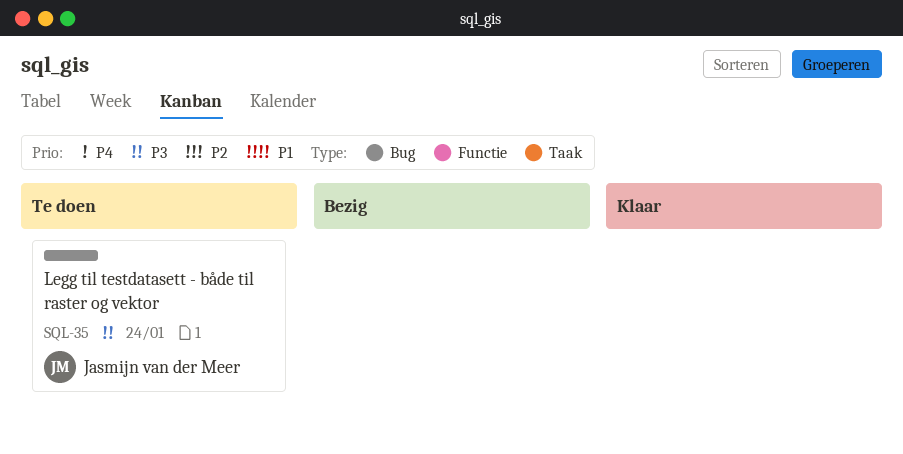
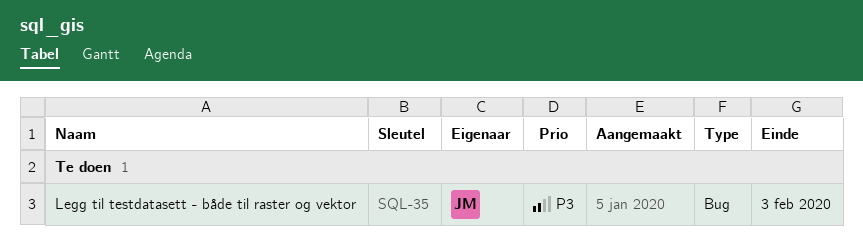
SQL-35, due: Jan 24 -> Feb 3

